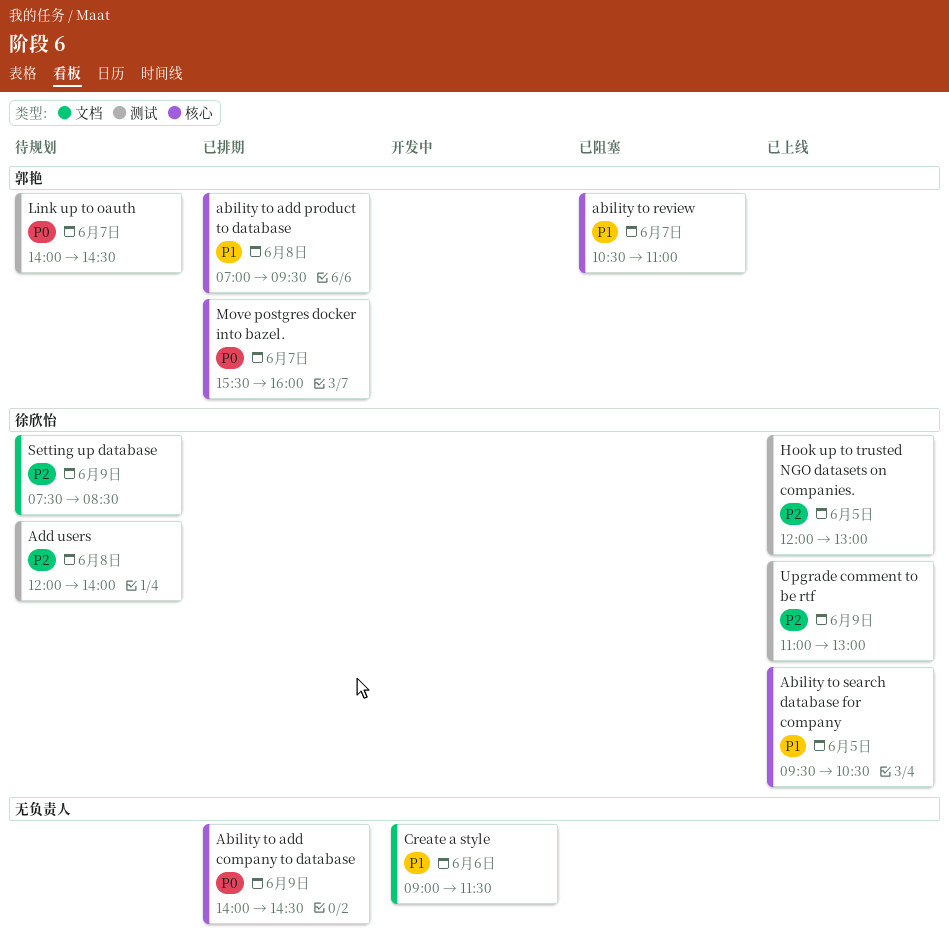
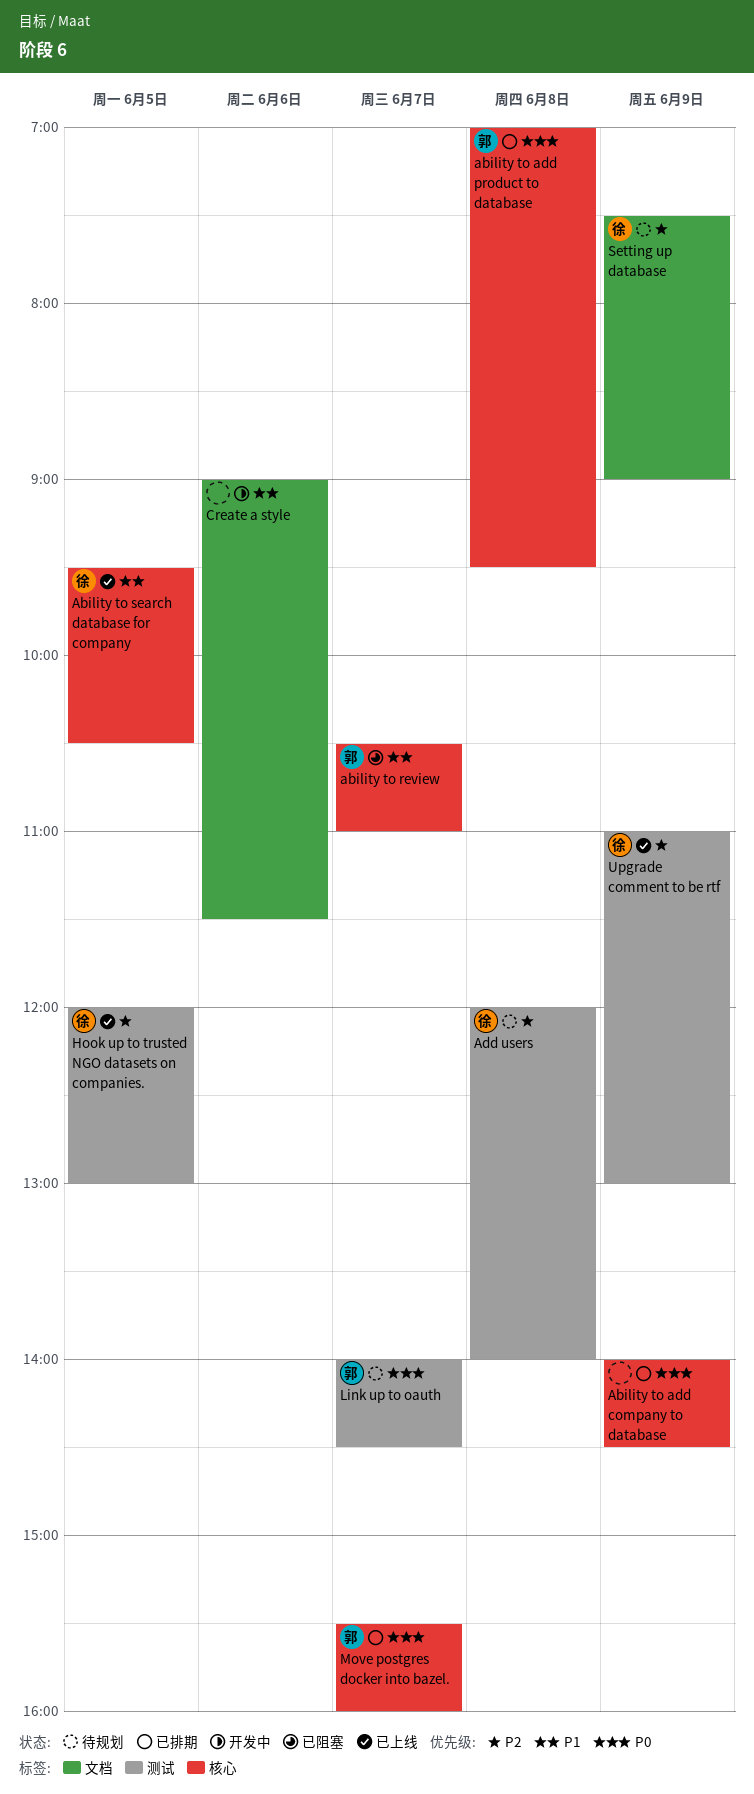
ability to add product to database, priority: P1 -> P0
Setting up database, ends: 08:30 -> 09:00

